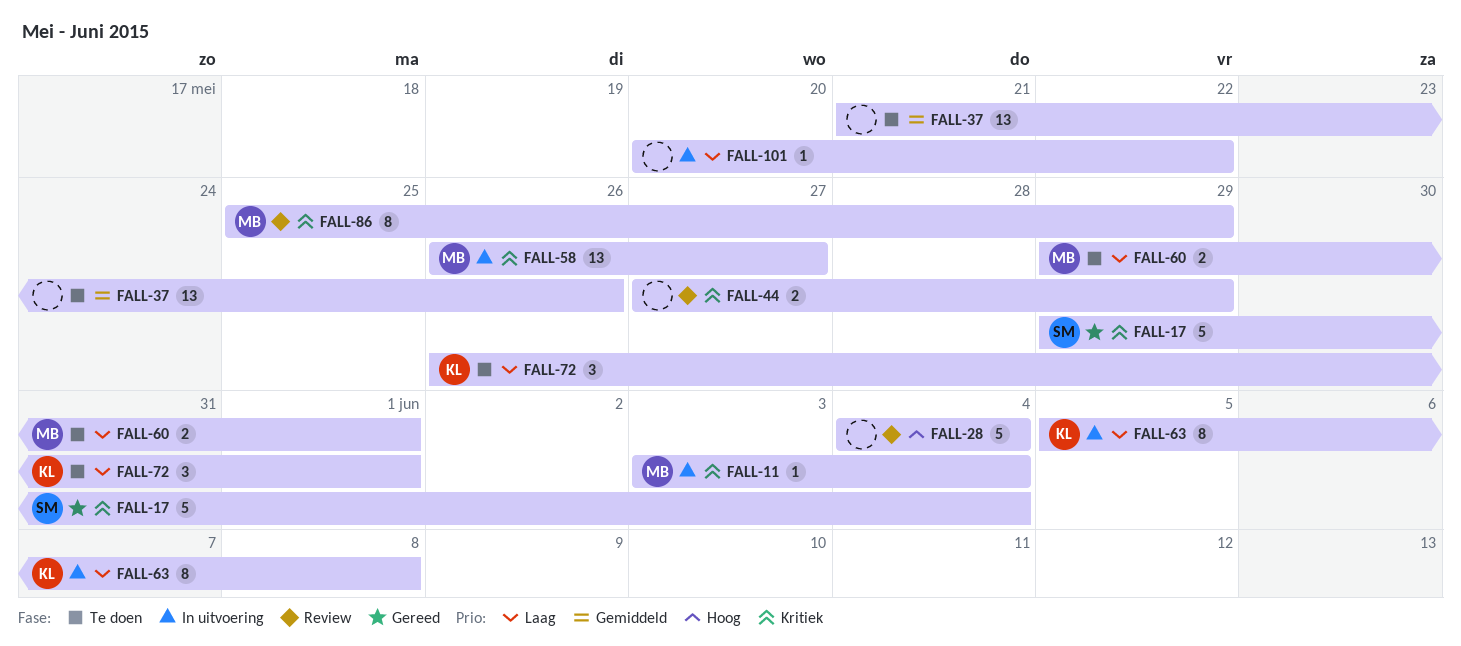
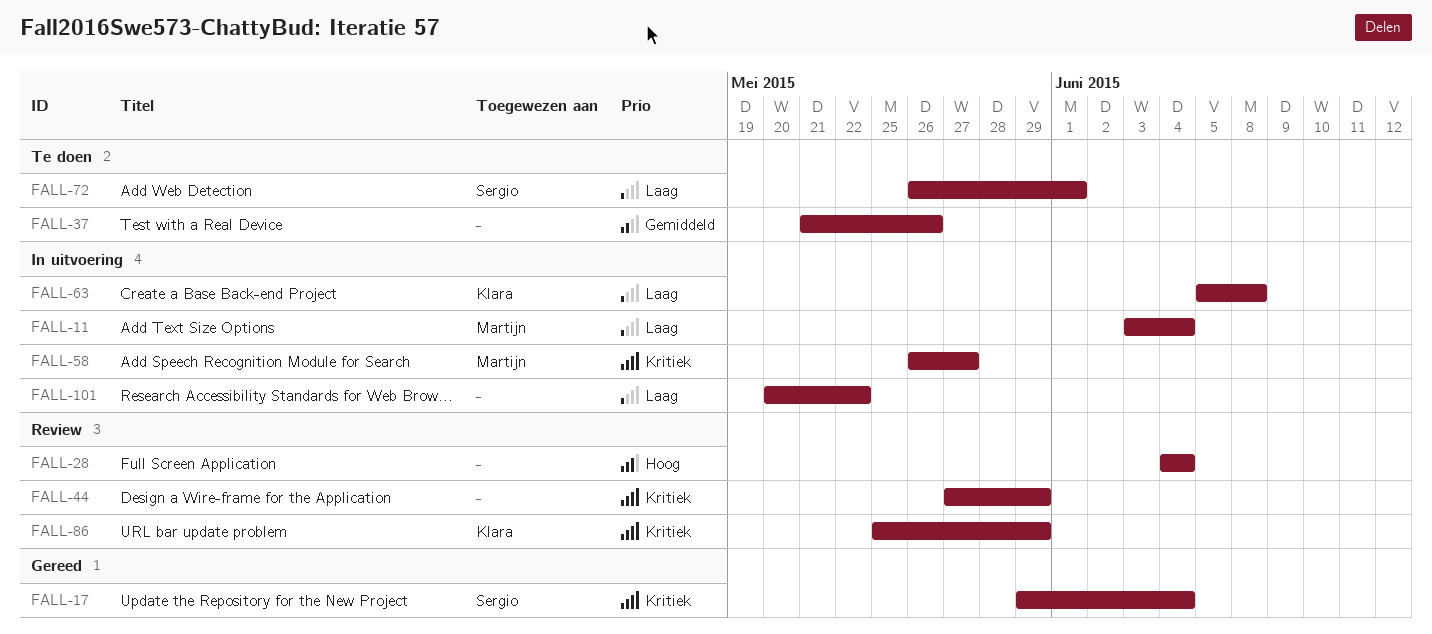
FALL-11, priority: Kritiek -> Laag
FALL-60: present -> none
FALL-72, owner: Klara -> Sergio
FALL-86, owner: Martijn -> Klara

